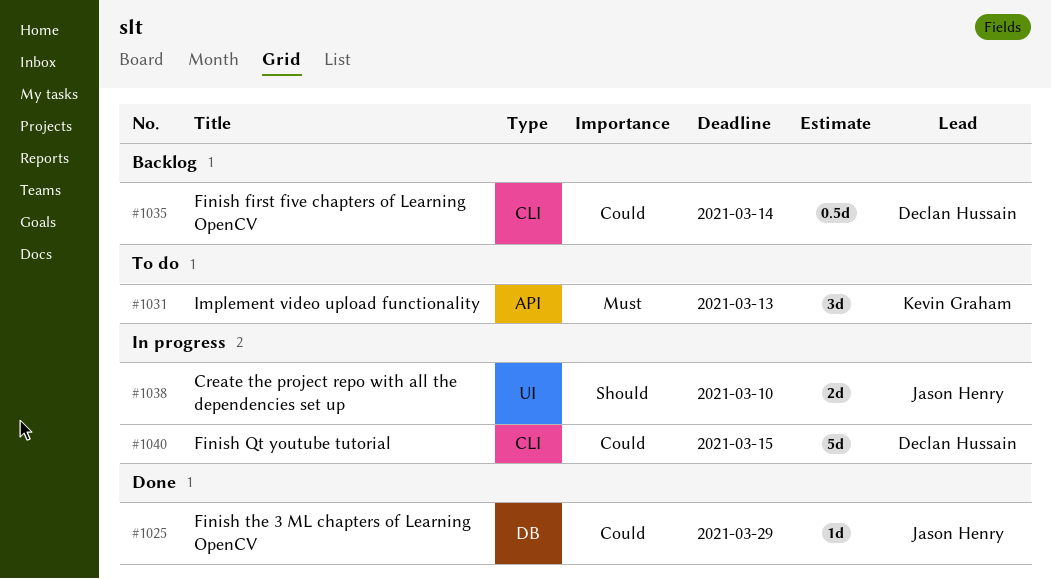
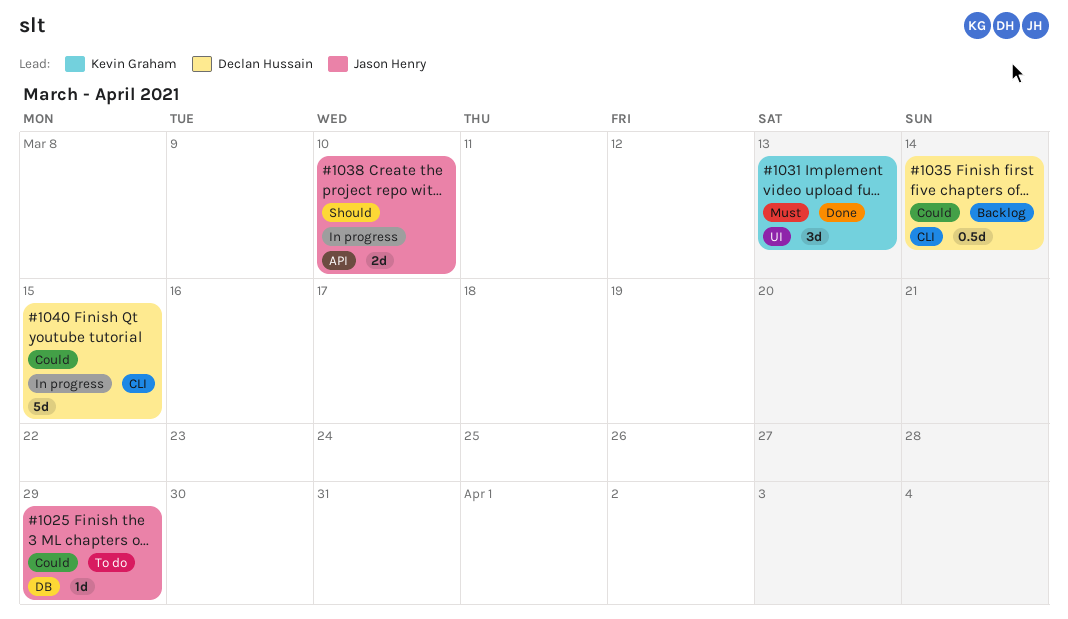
#1025, status: Done -> To do
#1031, status: To do -> Done
#1031, label: API -> UI
#1038, label: UI -> API

